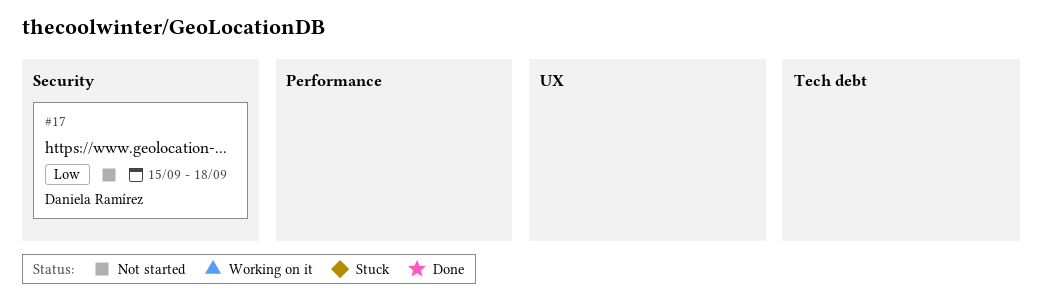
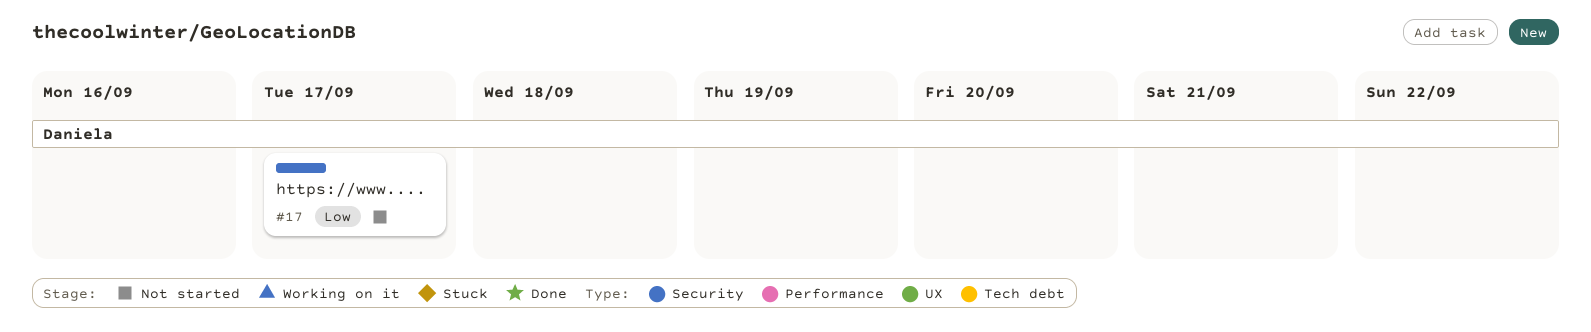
#17, due: Sep 18 -> Sep 17

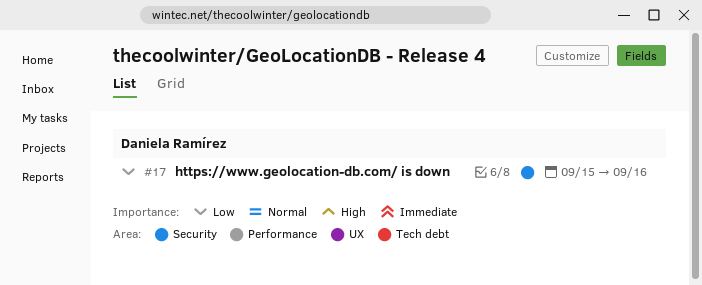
#17, due: Sep 17 -> Sep 16

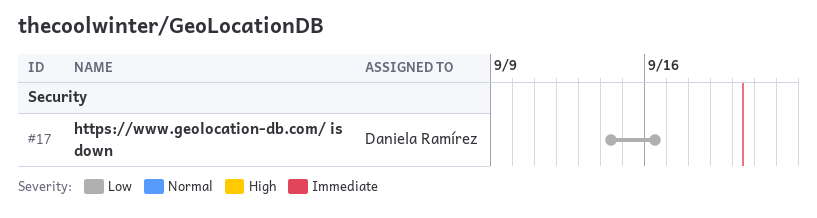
#17, start: Sep 15 -> Sep 14

